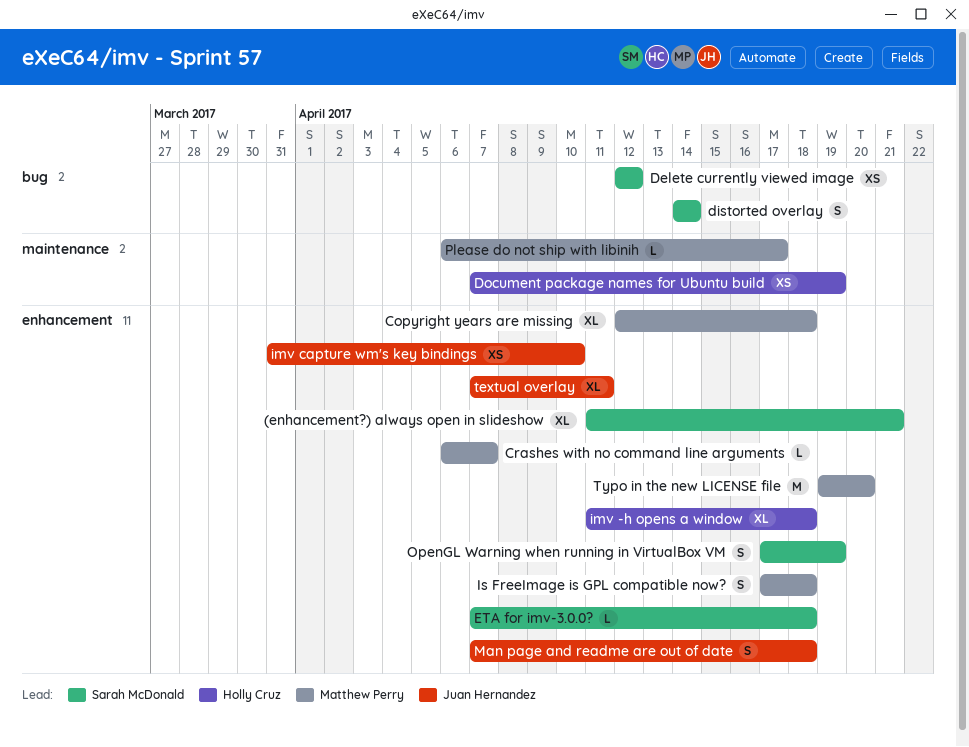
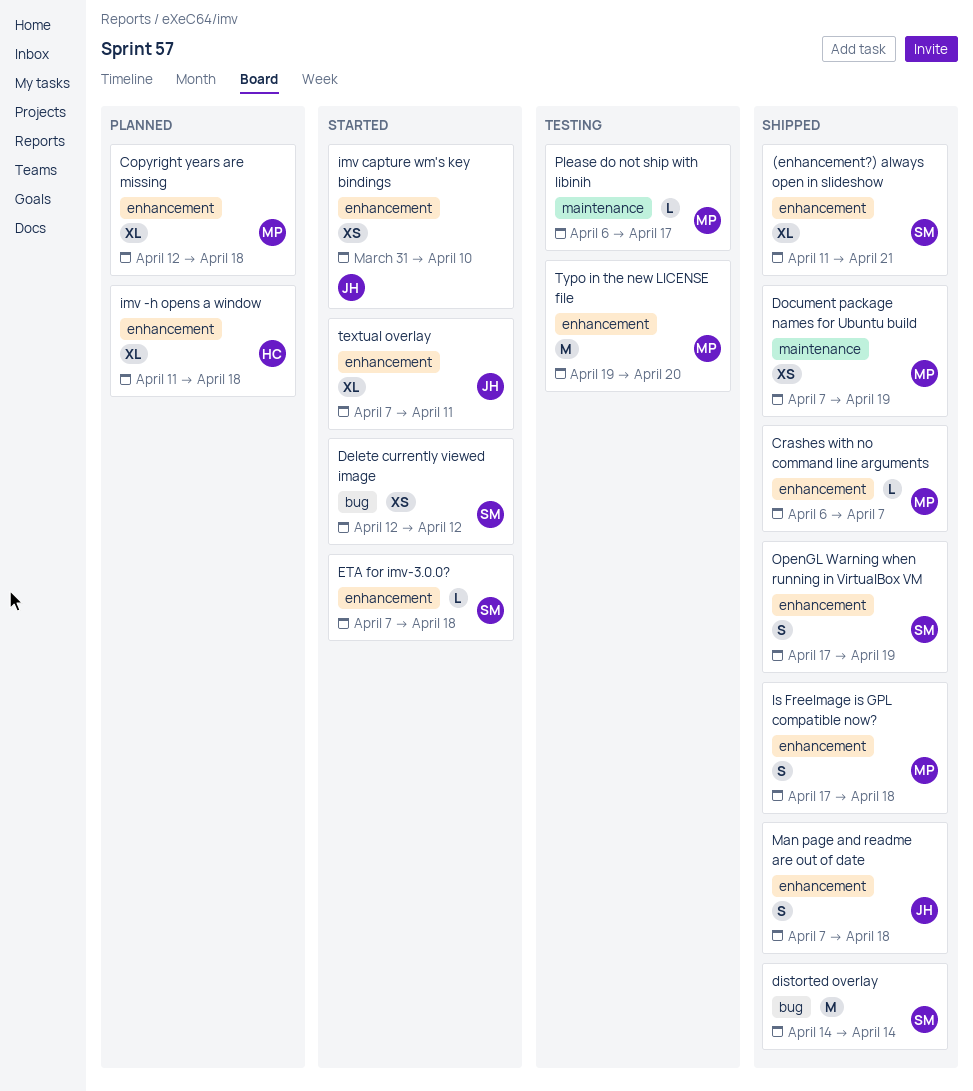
distorted overlay, estimate: S -> M
Document package names for Ubuntu build, owner: Holly Cruz -> Matthew Perry

